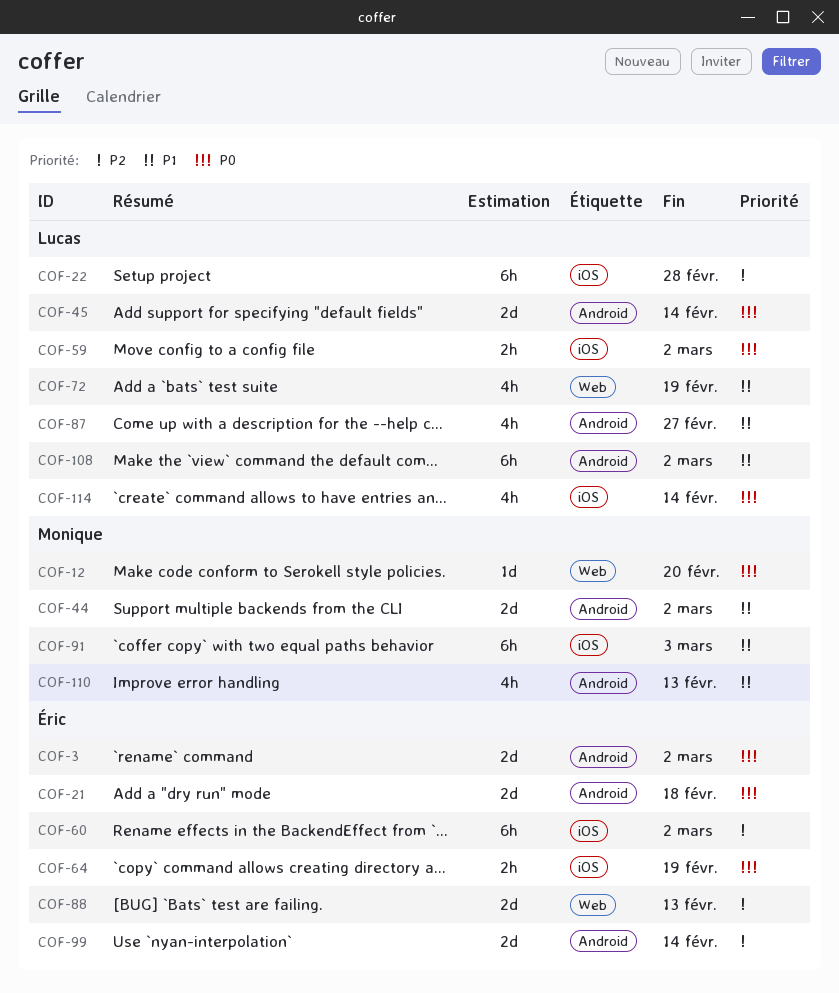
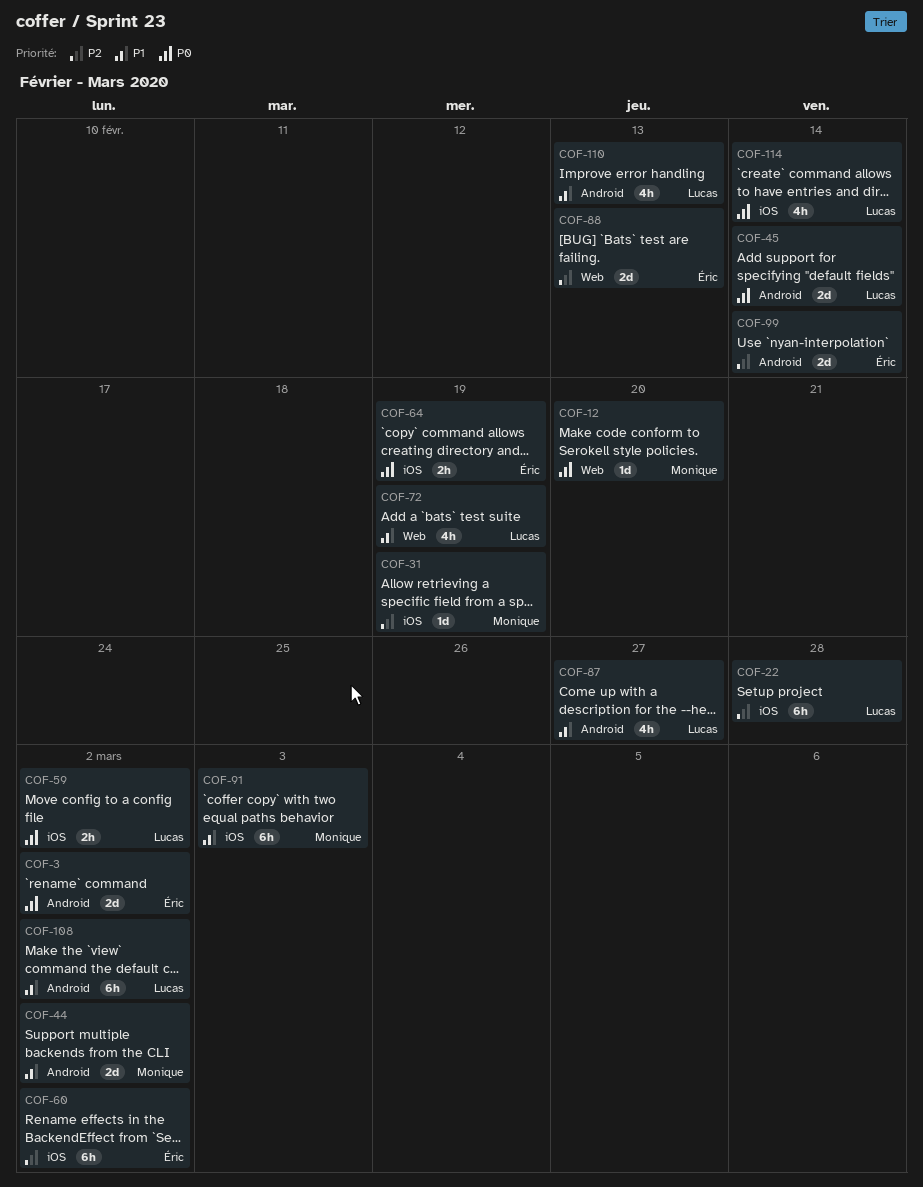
COF-21: present -> none
COF-31: none -> present
COF-110, owner: Monique -> Lucas

